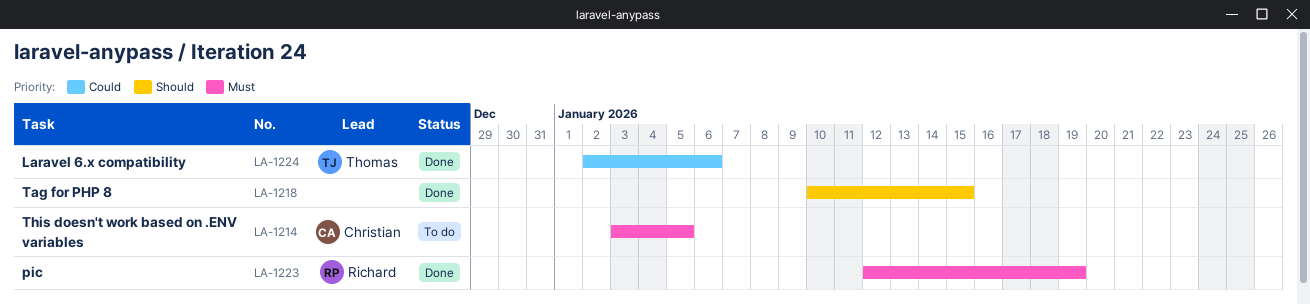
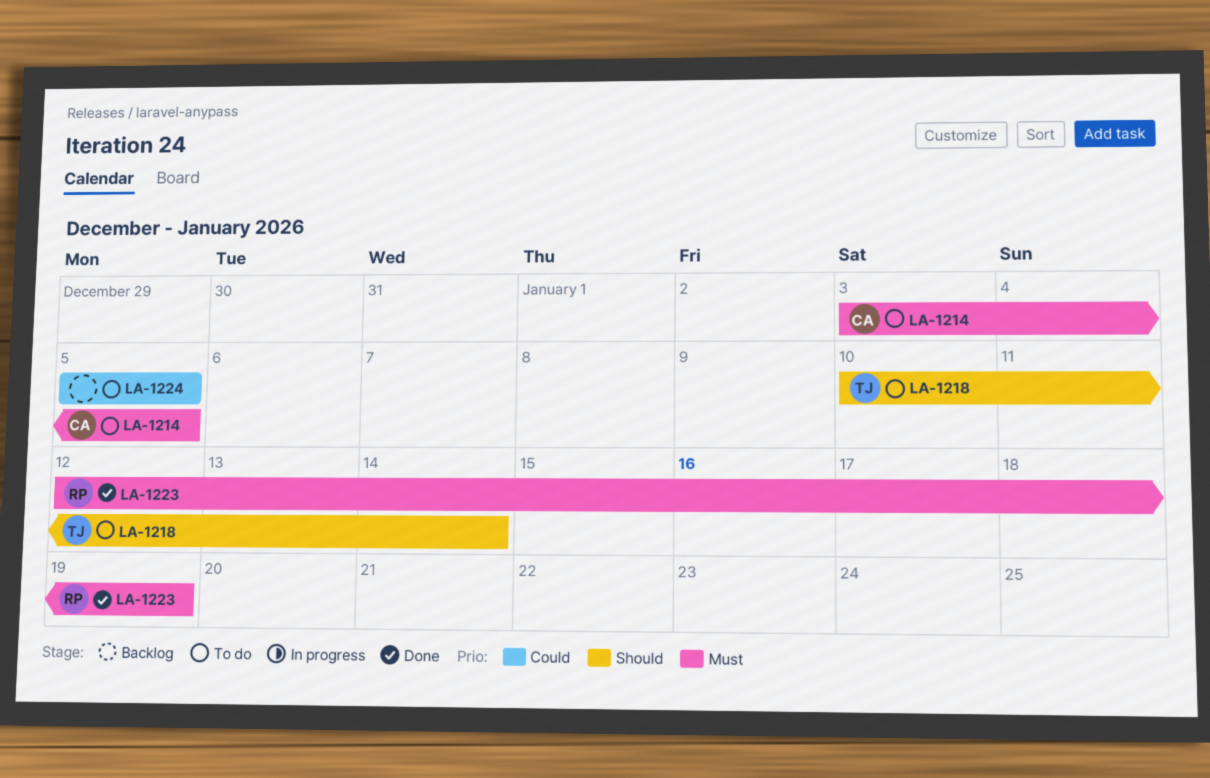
LA-1218, status: Done -> To do
LA-1218, owner: none -> Thomas
LA-1218, due: Jan 15 -> Jan 14
LA-1224, status: Done -> To do
LA-1224, owner: Thomas -> none
LA-1224, start: Jan 2 -> Jan 5
LA-1224, due: Jan 6 -> Jan 5

